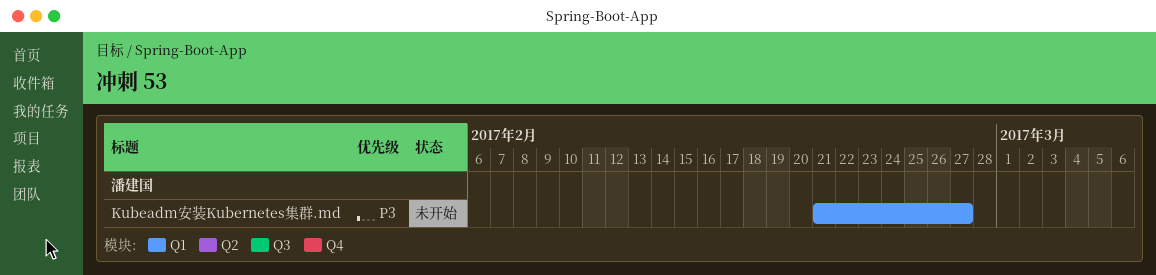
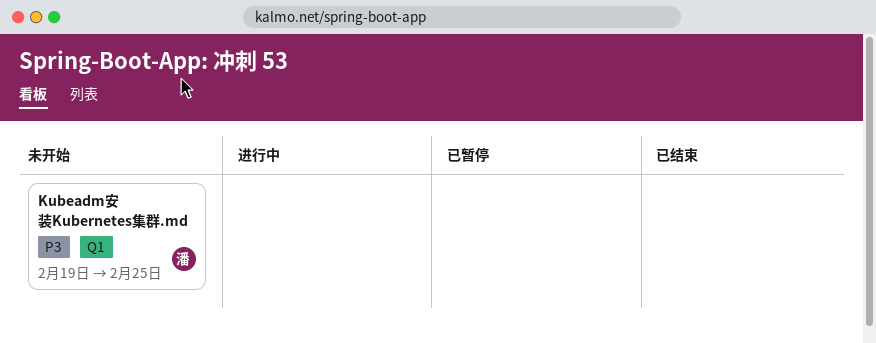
Kubeadm安装Kubernetes集群.md, start: Feb 21 -> Feb 19
Kubeadm安装Kubernetes集群.md, due: Feb 27 -> Feb 25

